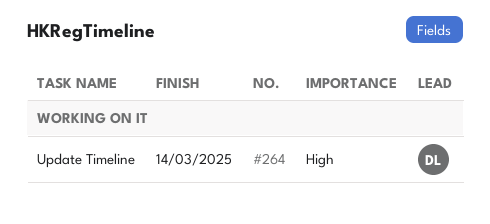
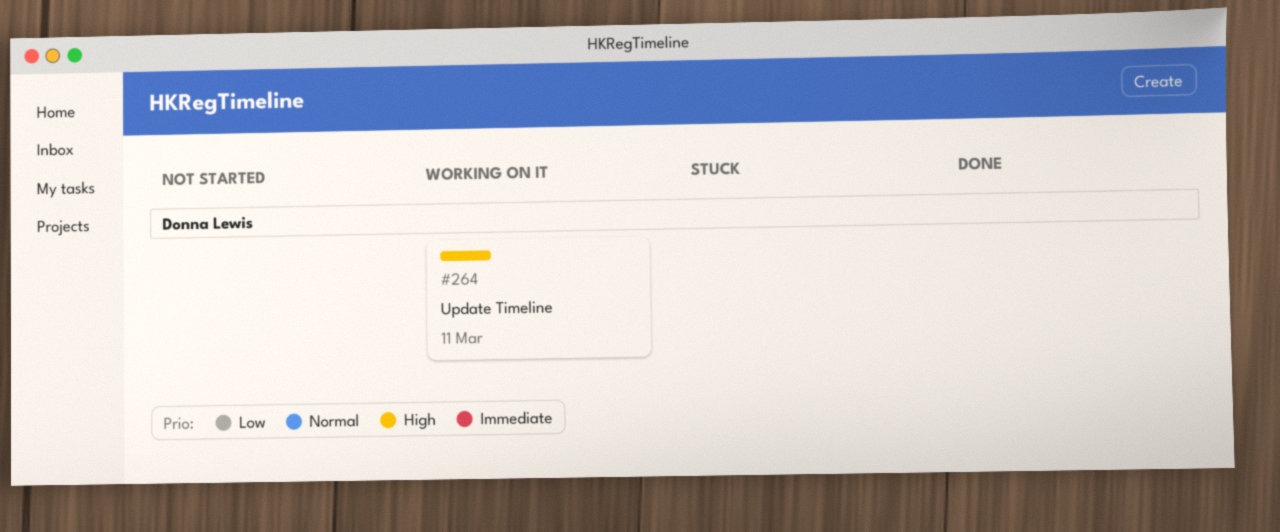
#264, due: Mar 14 -> Mar 11

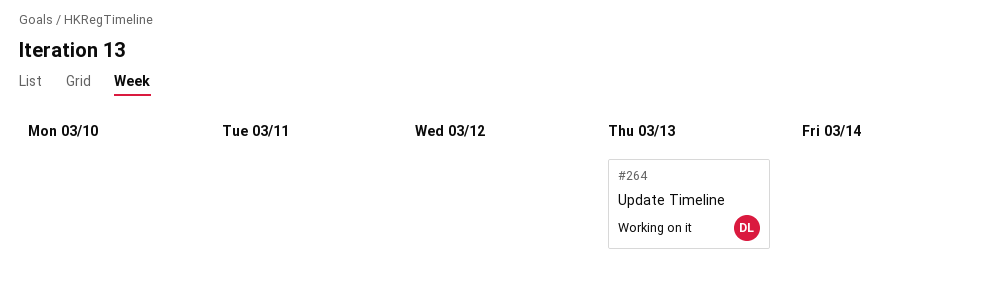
#264, due: Mar 11 -> Mar 13

